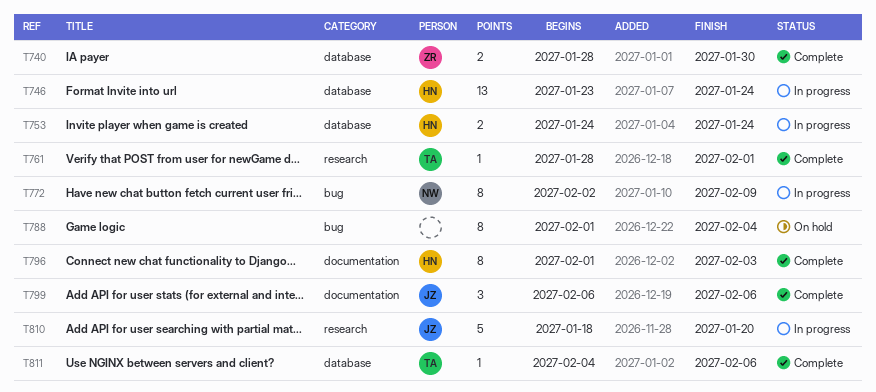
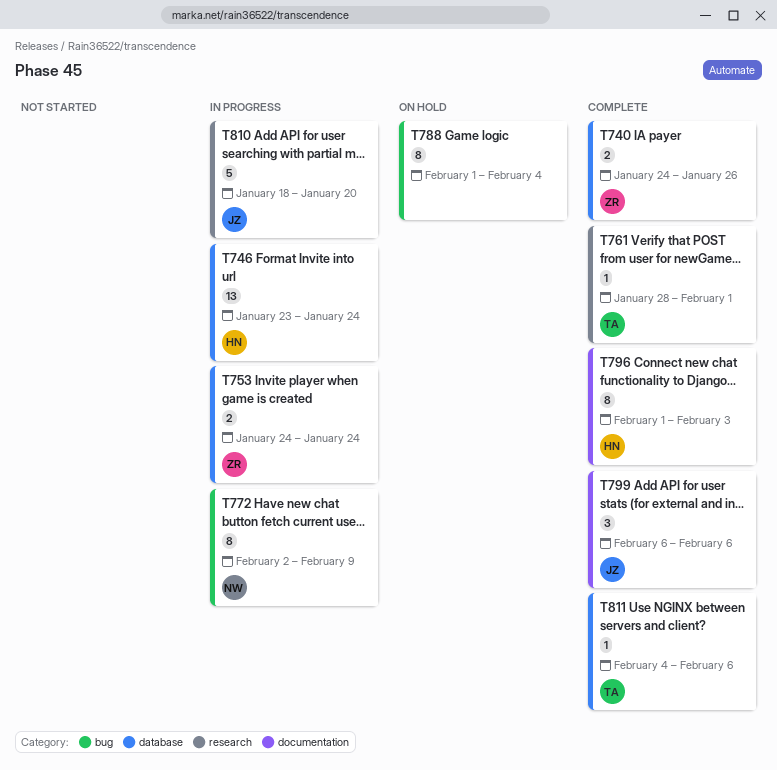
T740, start: Jan 28 -> Jan 24
T740, due: Jan 30 -> Jan 26
T753, owner: HN -> ZR

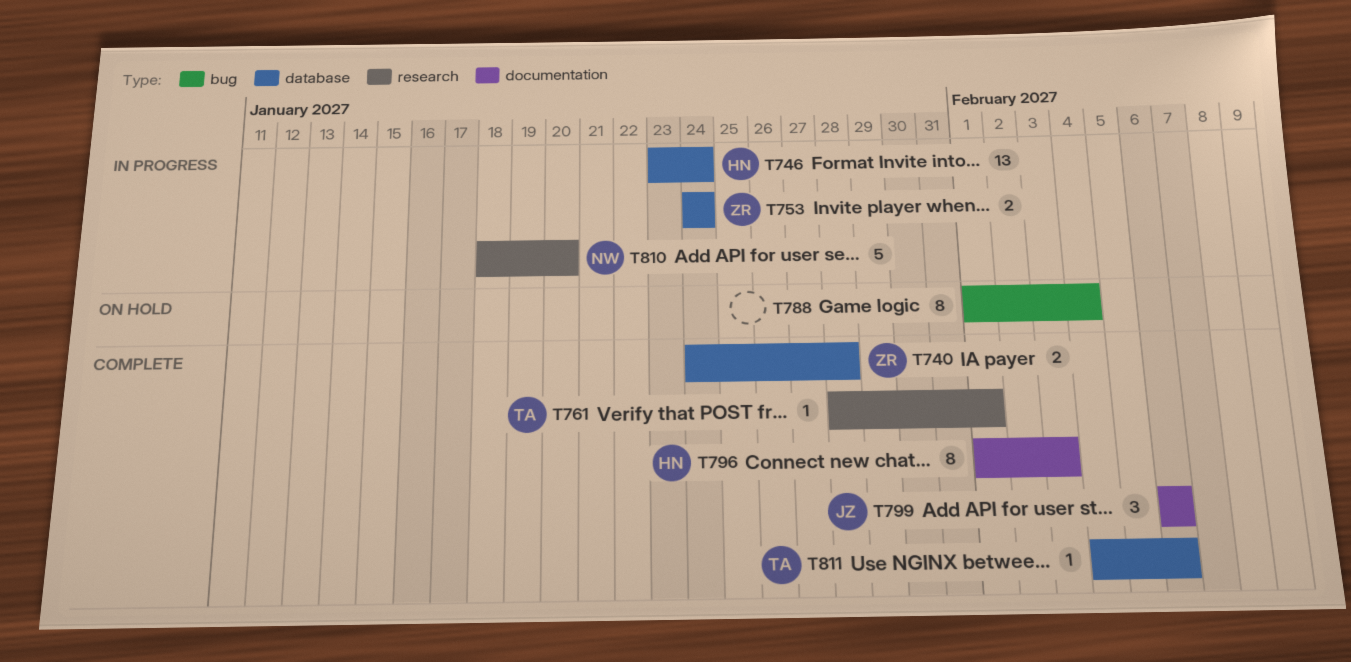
T740, due: Jan 26 -> Jan 28
T772: present -> none
T810, owner: JZ -> NW

